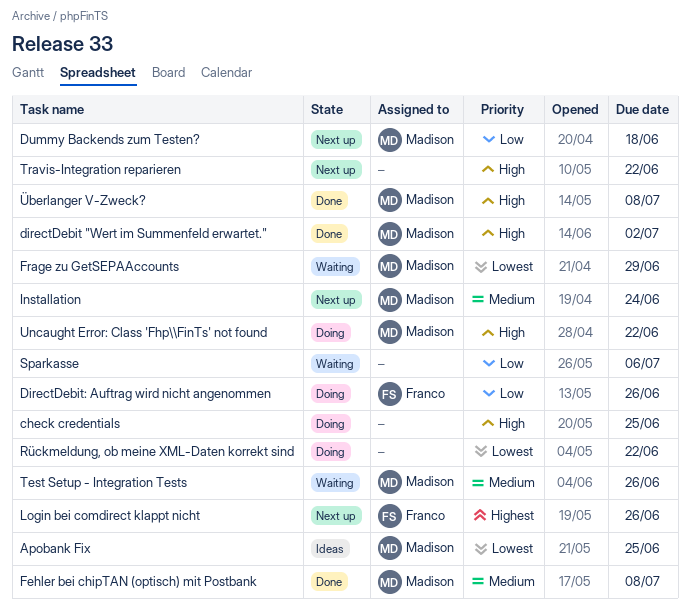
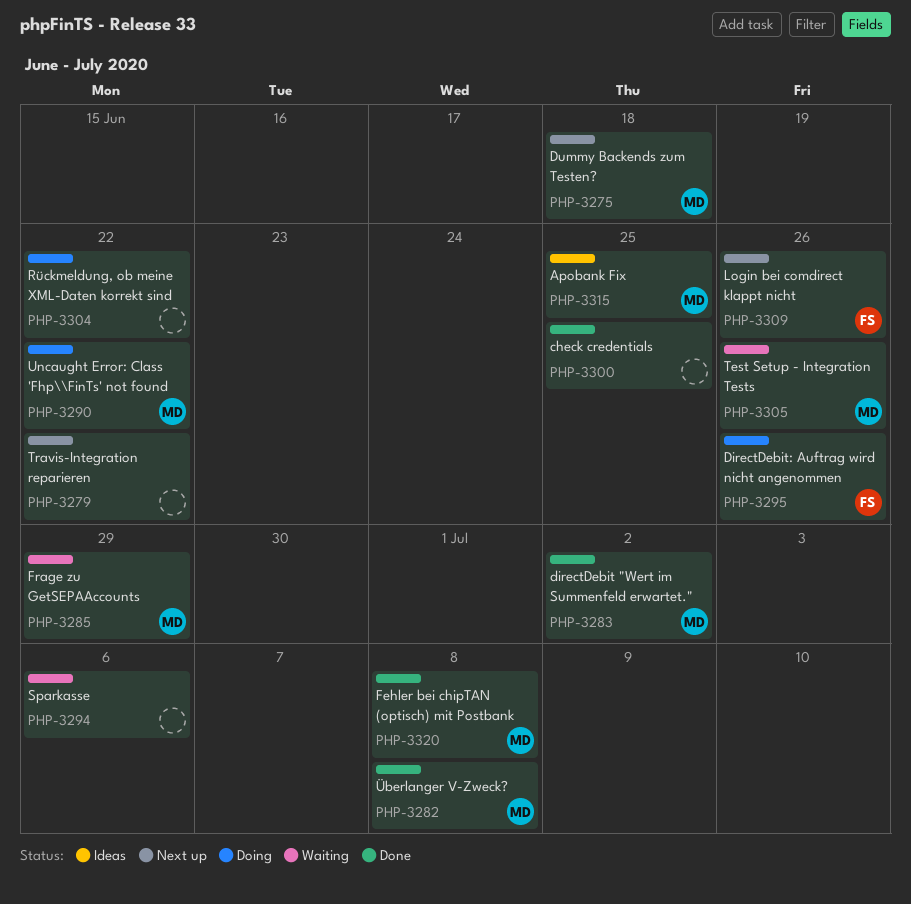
check credentials, status: Doing -> Done
Installation: present -> none

